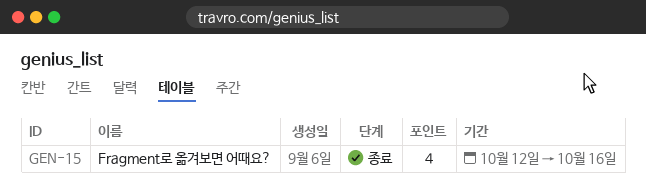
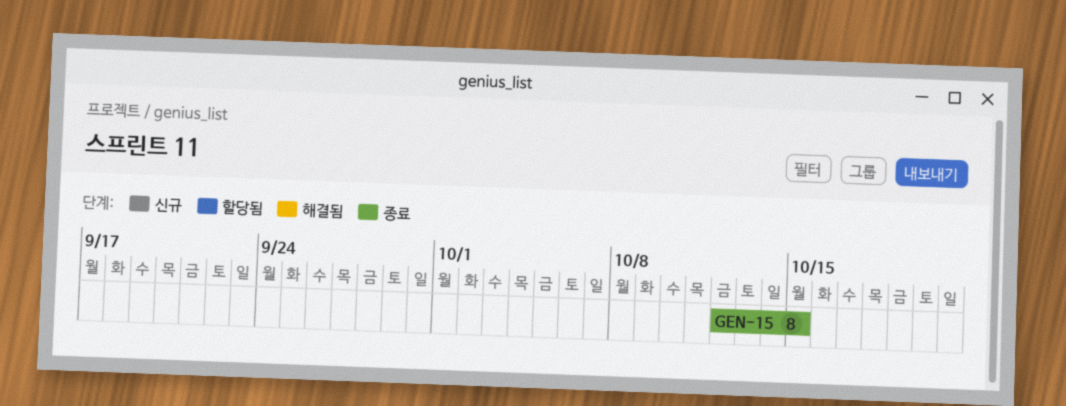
GEN-15, estimate: 4 -> 8
GEN-15, due: Oct 16 -> Oct 15

